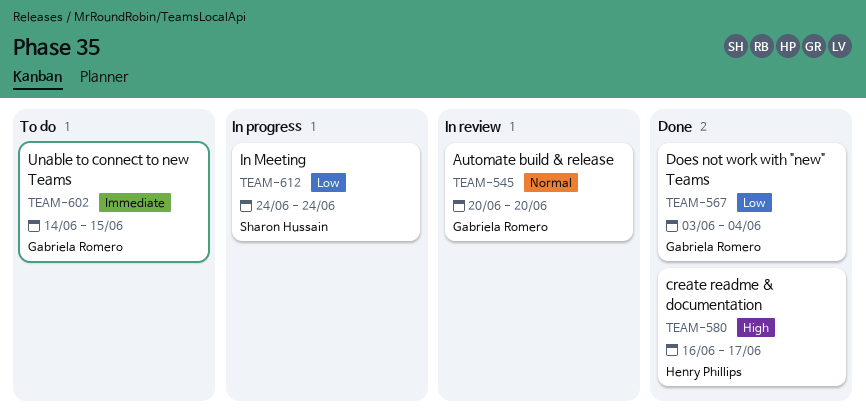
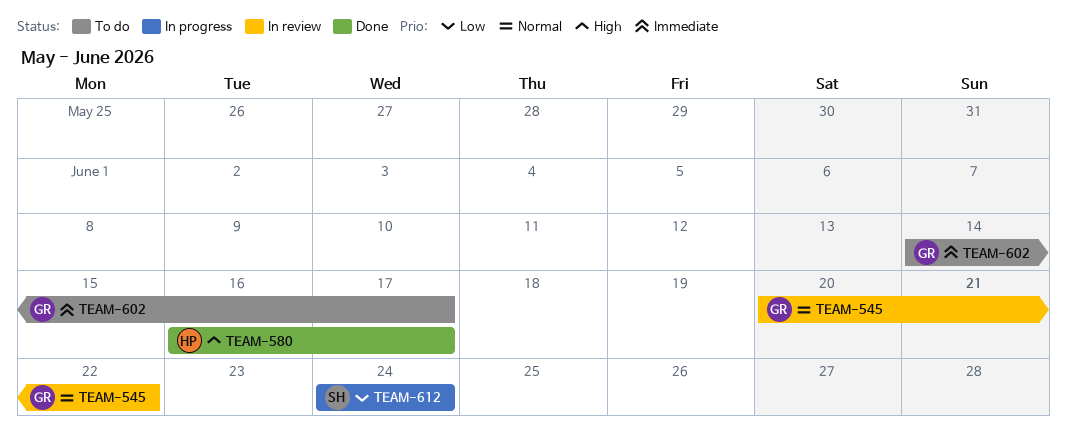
TEAM-545, due: Jun 20 -> Jun 22
TEAM-567: present -> none
TEAM-602, due: Jun 15 -> Jun 17

